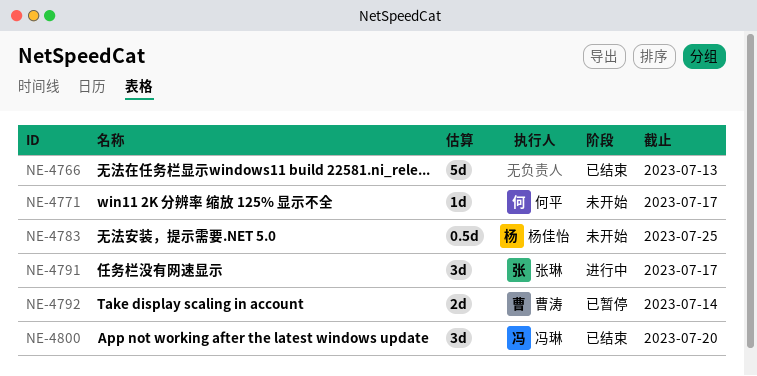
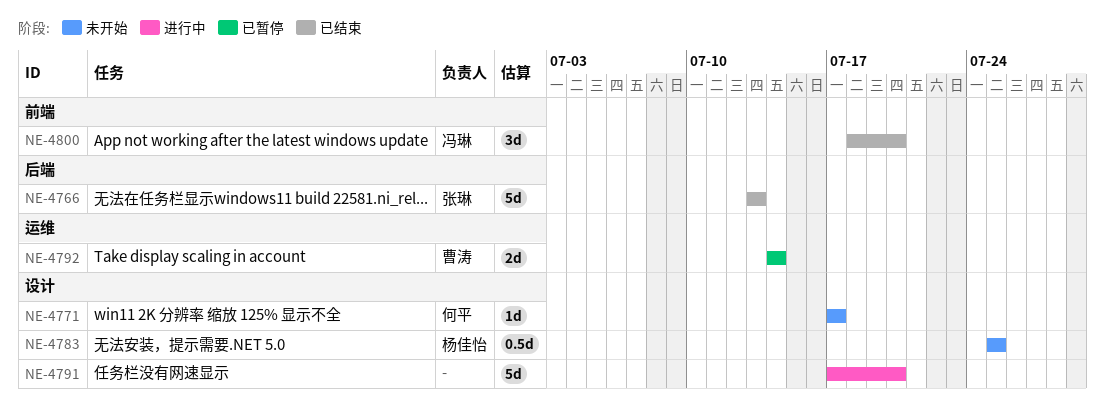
NE-4766, owner: none -> 张琳
NE-4791, owner: 张琳 -> none
NE-4791, estimate: 3d -> 5d
NE-4791, due: Jul 17 -> Jul 20

